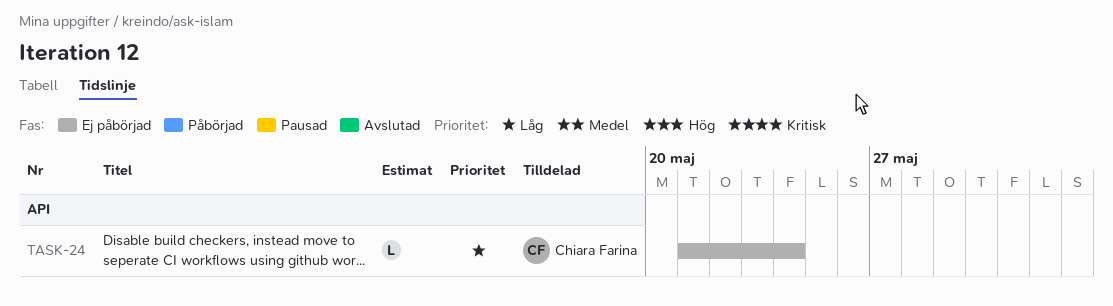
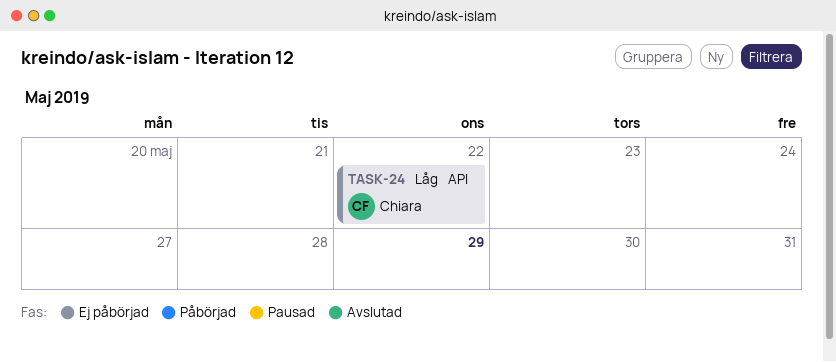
TASK-24, due: May 24 -> May 22

